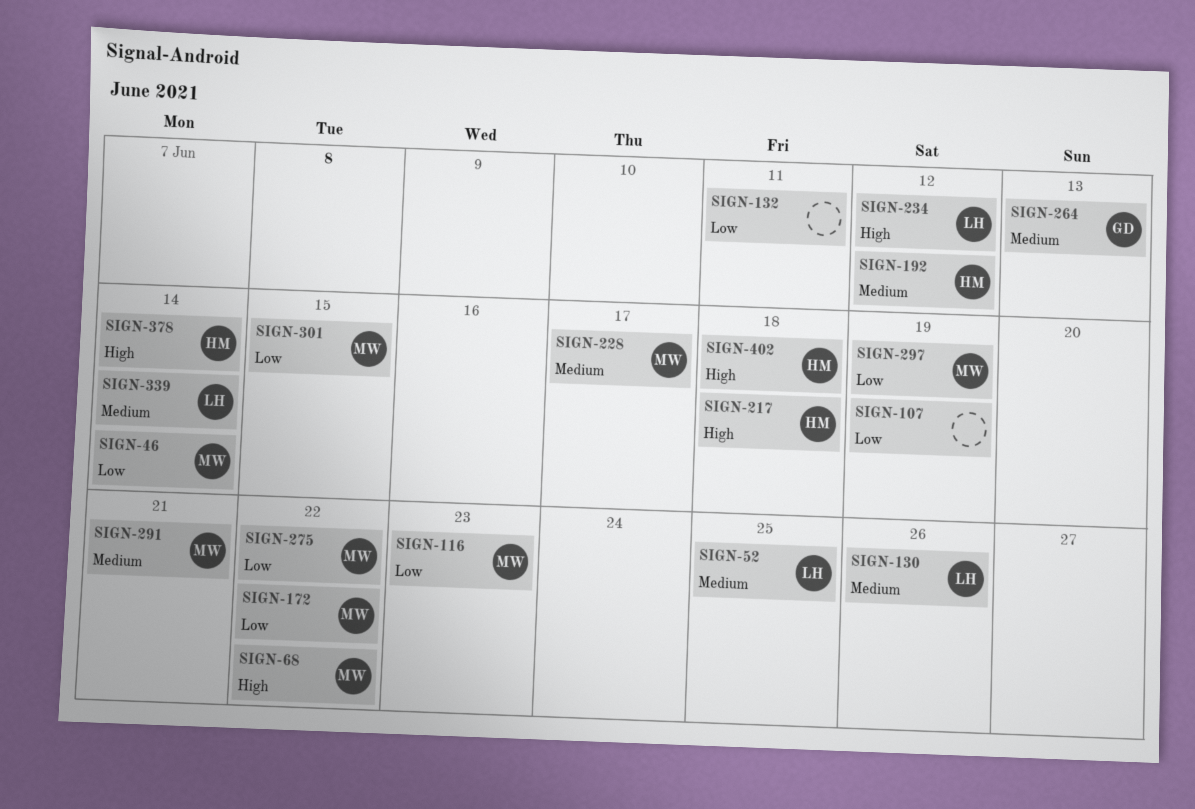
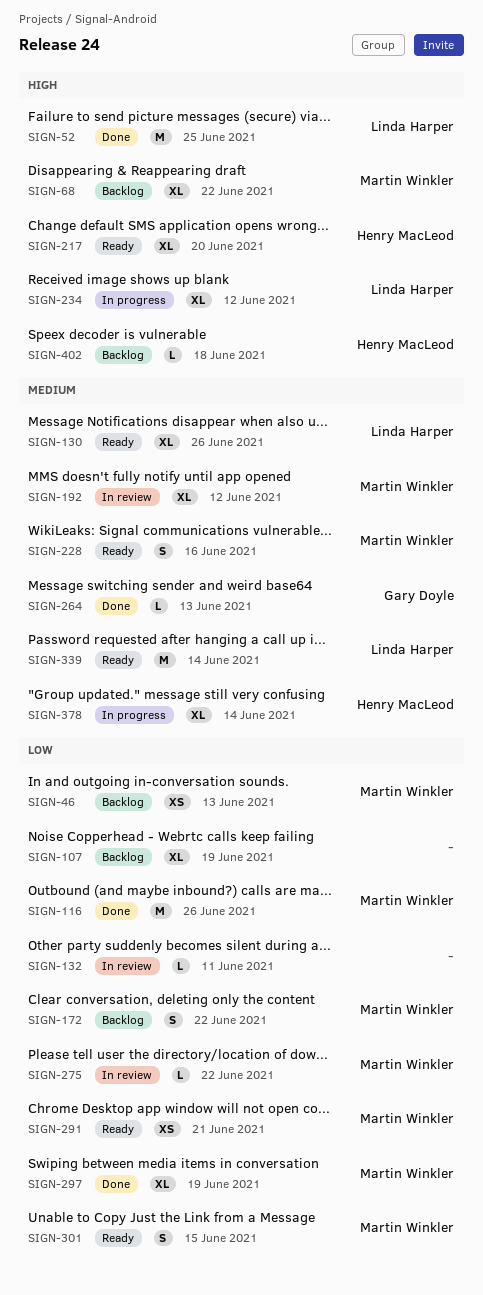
SIGN-46, due: Jun 14 -> Jun 13
SIGN-52, priority: Medium -> High
SIGN-116, due: Jun 23 -> Jun 26
SIGN-192, owner: Henry MacLeod -> Martin Winkler
SIGN-217, due: Jun 18 -> Jun 20
SIGN-228, due: Jun 17 -> Jun 16
SIGN-291, priority: Medium -> Low
SIGN-378, priority: High -> Medium

